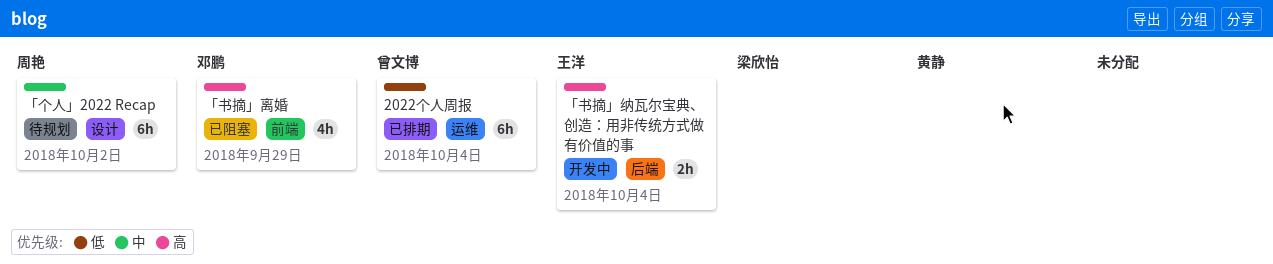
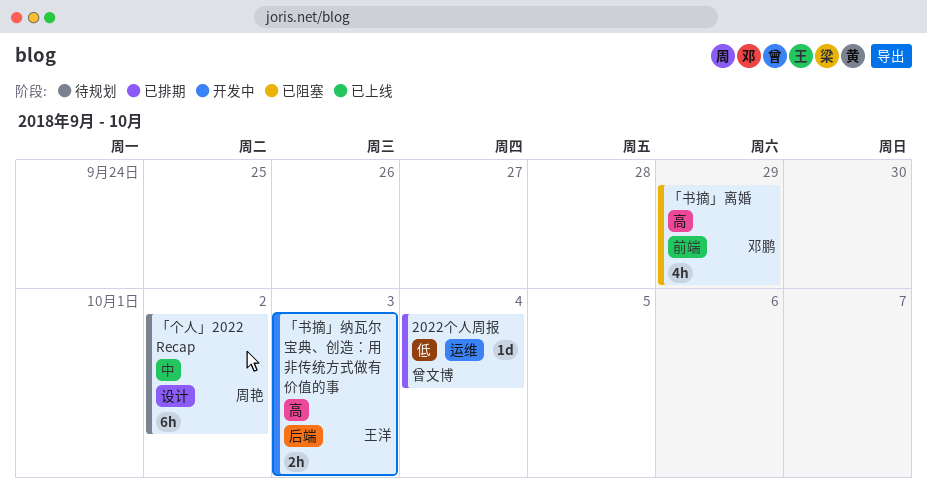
2022个人周报, estimate: 6h -> 1d
「书摘」纳瓦尔宝典、创造：用非传统方式做有价值的事, due: Oct 4 -> Oct 3

